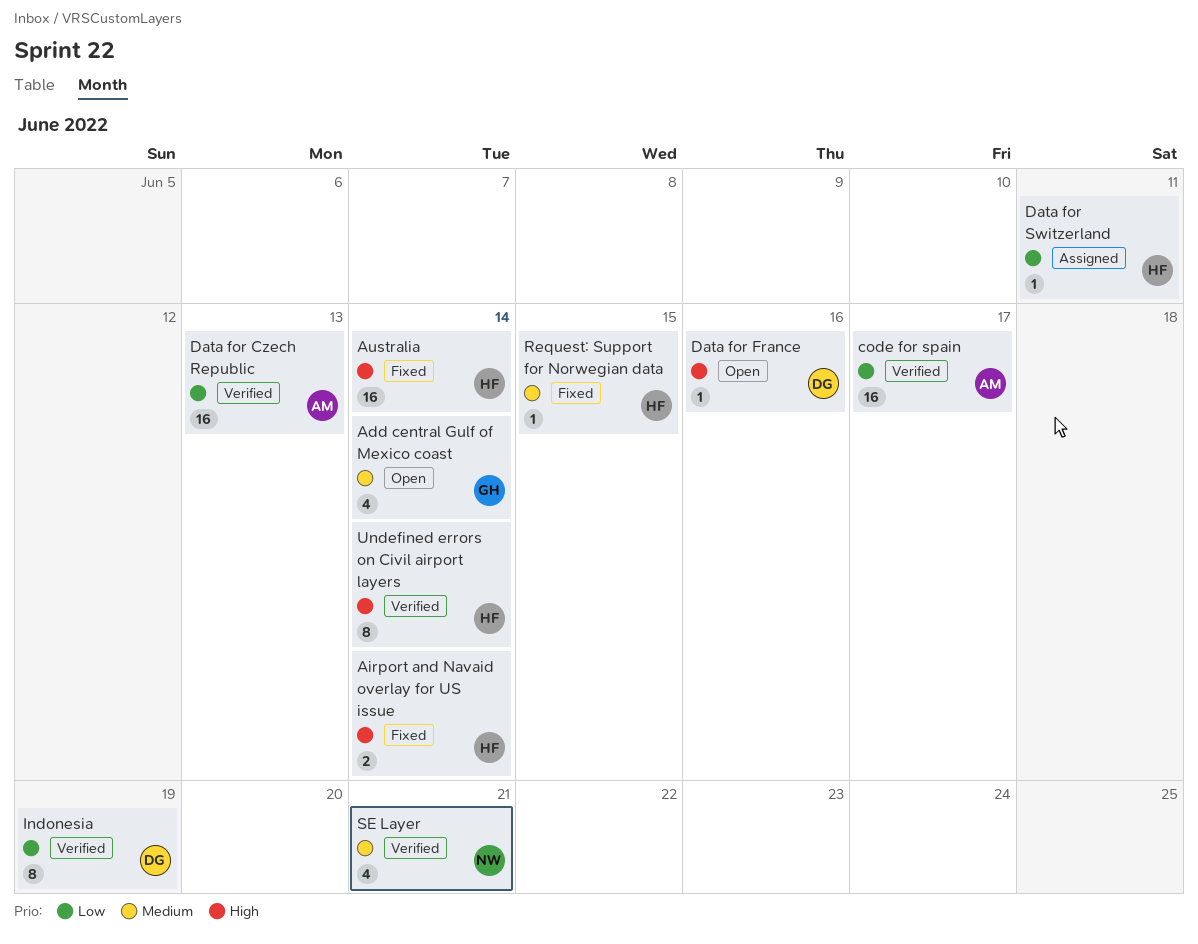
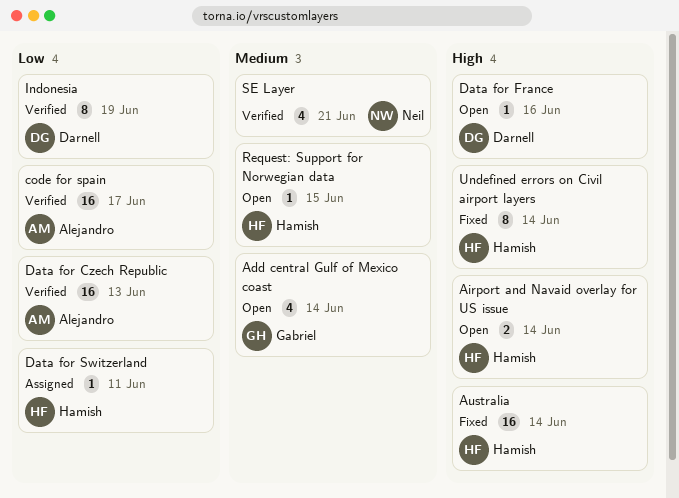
Airport and Navaid overlay for US issue, status: Fixed -> Open
Request: Support for Norwegian data, status: Fixed -> Open
Undefined errors on Civil airport layers, status: Verified -> Fixed

